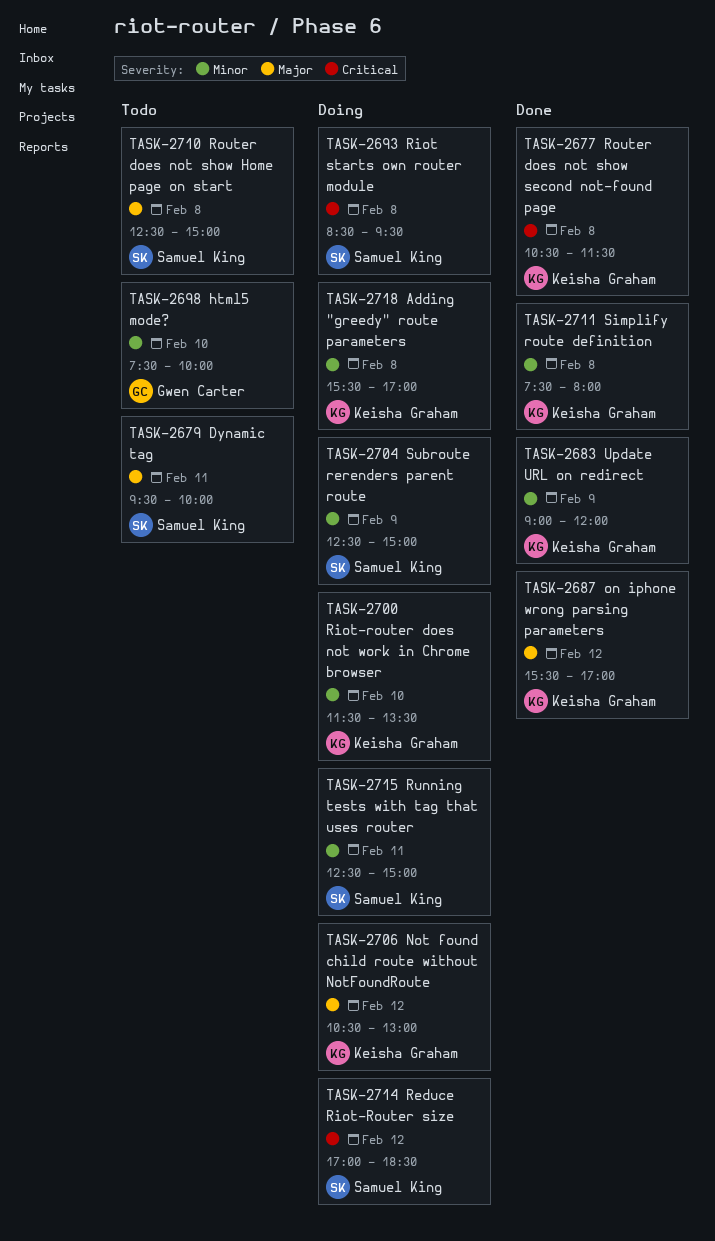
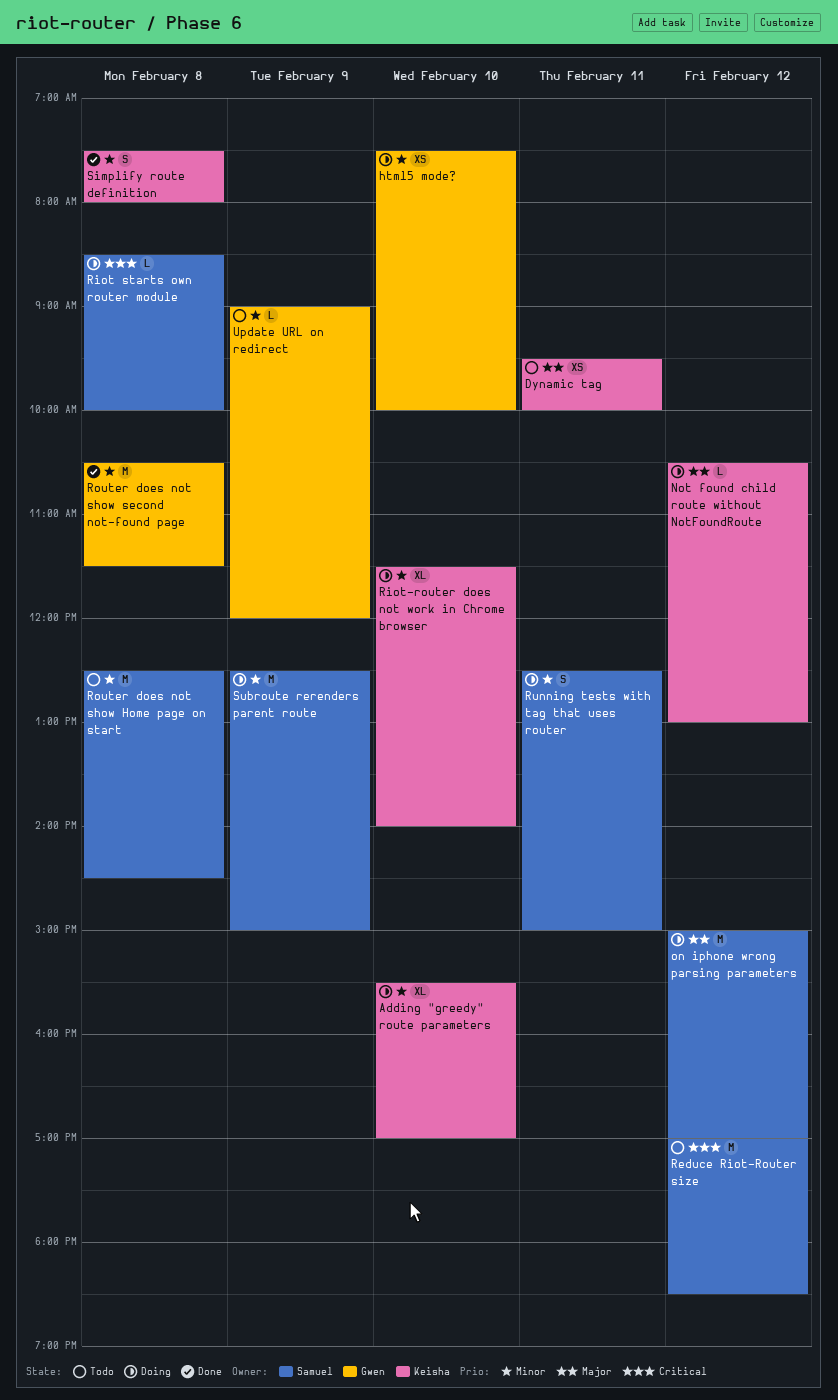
Adding "greedy" route parameters, day: Feb 8 -> Feb 10
Dynamic tag, owner: Samuel King -> Keisha Graham
html5 mode?, status: Todo -> Doing
on iphone wrong parsing parameters, status: Done -> Doing
on iphone wrong parsing parameters, owner: Keisha Graham -> Samuel King
on iphone wrong parsing parameters, begins: 15:30 -> 15:00
Reduce Riot-Router size, status: Doing -> Todo
Riot starts own router module, ends: 09:30 -> 10:00
Riot-router does not work in Chrome browser, ends: 13:30 -> 14:00
Router does not show Home page on start, priority: Major -> Minor
Router does not show Home page on start, ends: 15:00 -> 14:30
Router does not show second not-found page, owner: Keisha Graham -> Gwen Carter
Router does not show second not-found page, priority: Critical -> Minor
Update URL on redirect, status: Done -> Todo
Update URL on redirect, owner: Keisha Graham -> Gwen Carter

